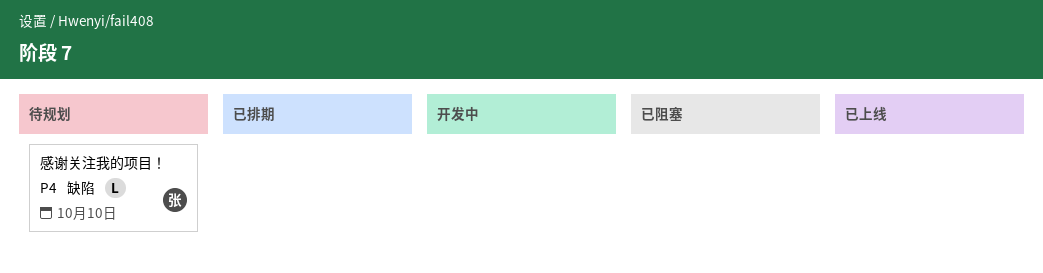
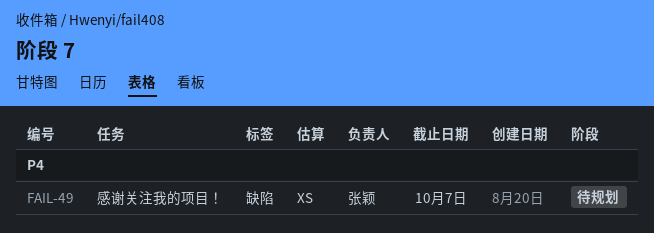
感谢关注我的项目！, estimate: L -> XS
感谢关注我的项目！, due: Oct 10 -> Oct 7

